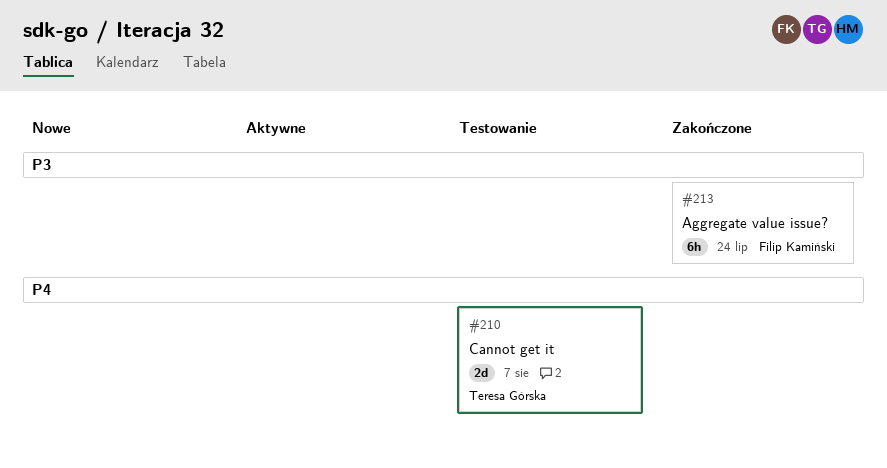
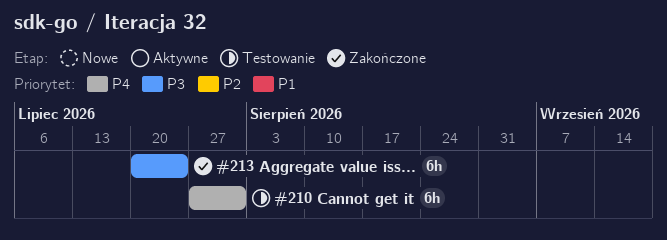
#210, estimate: 2d -> 6h
#210, due: Aug 7 -> Jul 31

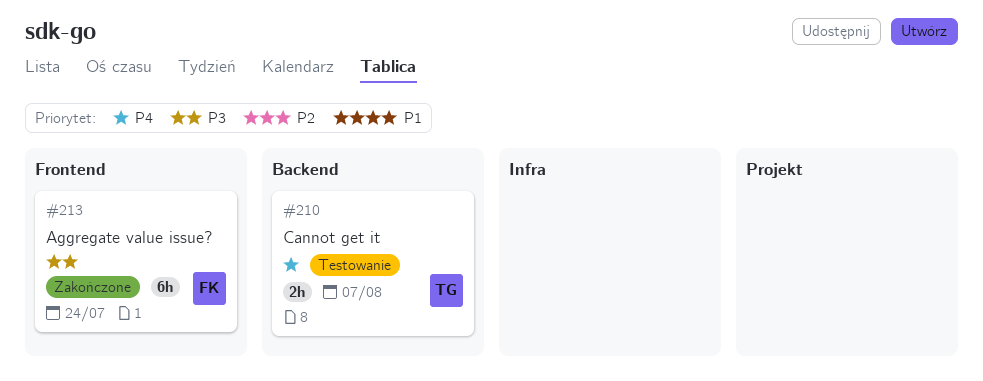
#210, estimate: 6h -> 2h
#210, due: Jul 31 -> Aug 7

